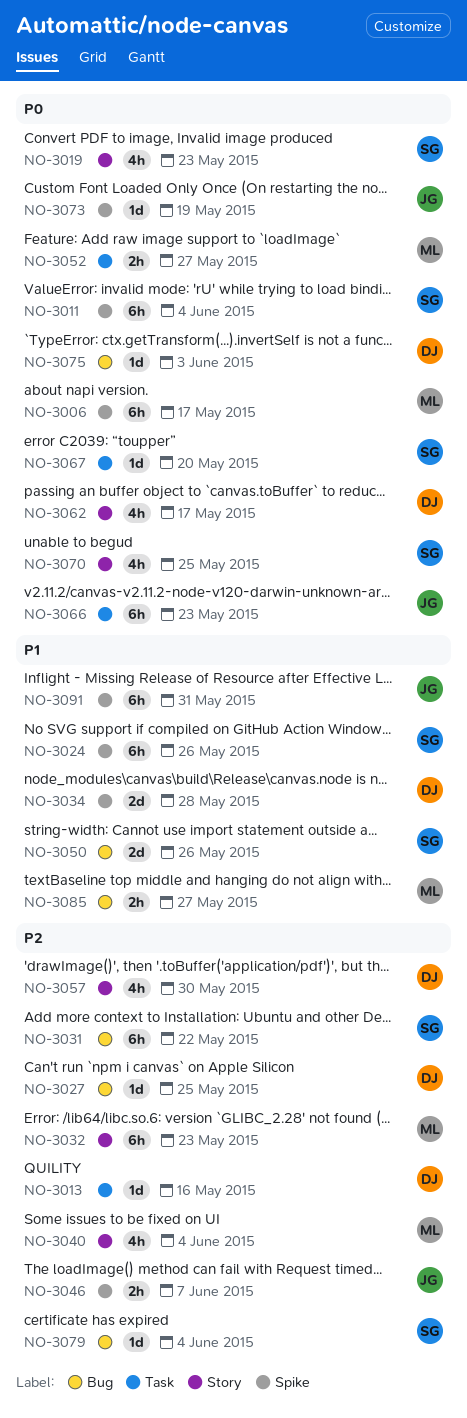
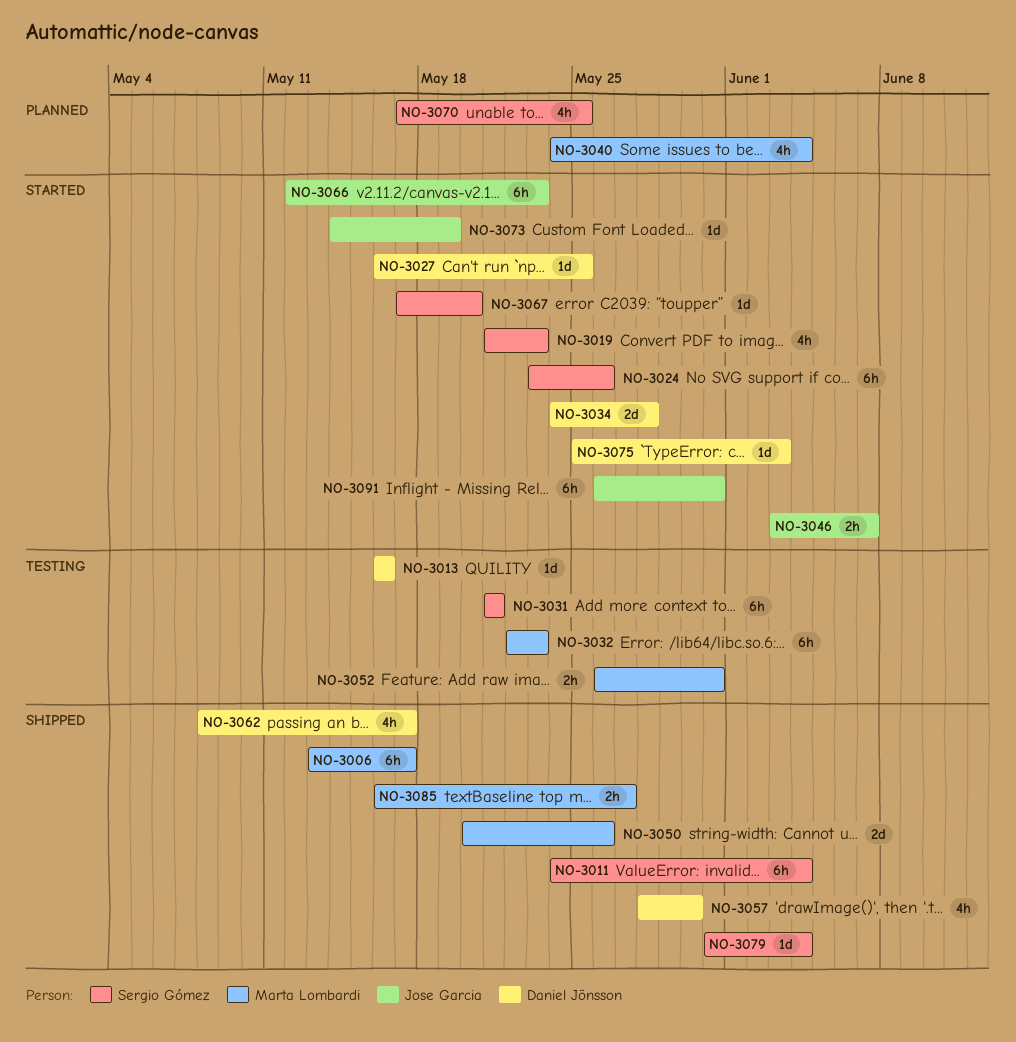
NO-3031, due: May 22 -> May 21
NO-3050, owner: Sergio Gómez -> Marta Lombardi
NO-3052, due: May 27 -> May 31

